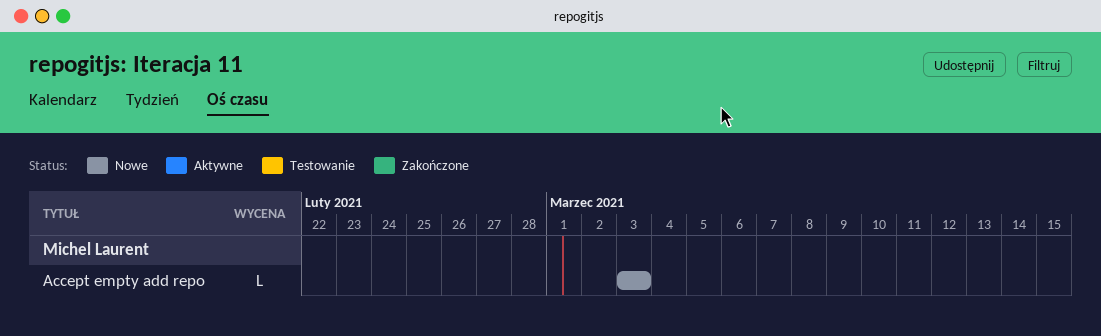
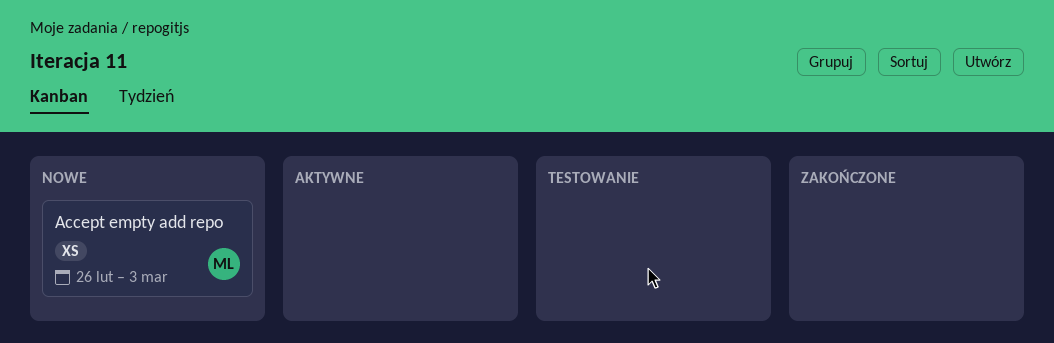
Accept empty add repo, estimate: L -> XS
Accept empty add repo, start: Mar 3 -> Feb 26

